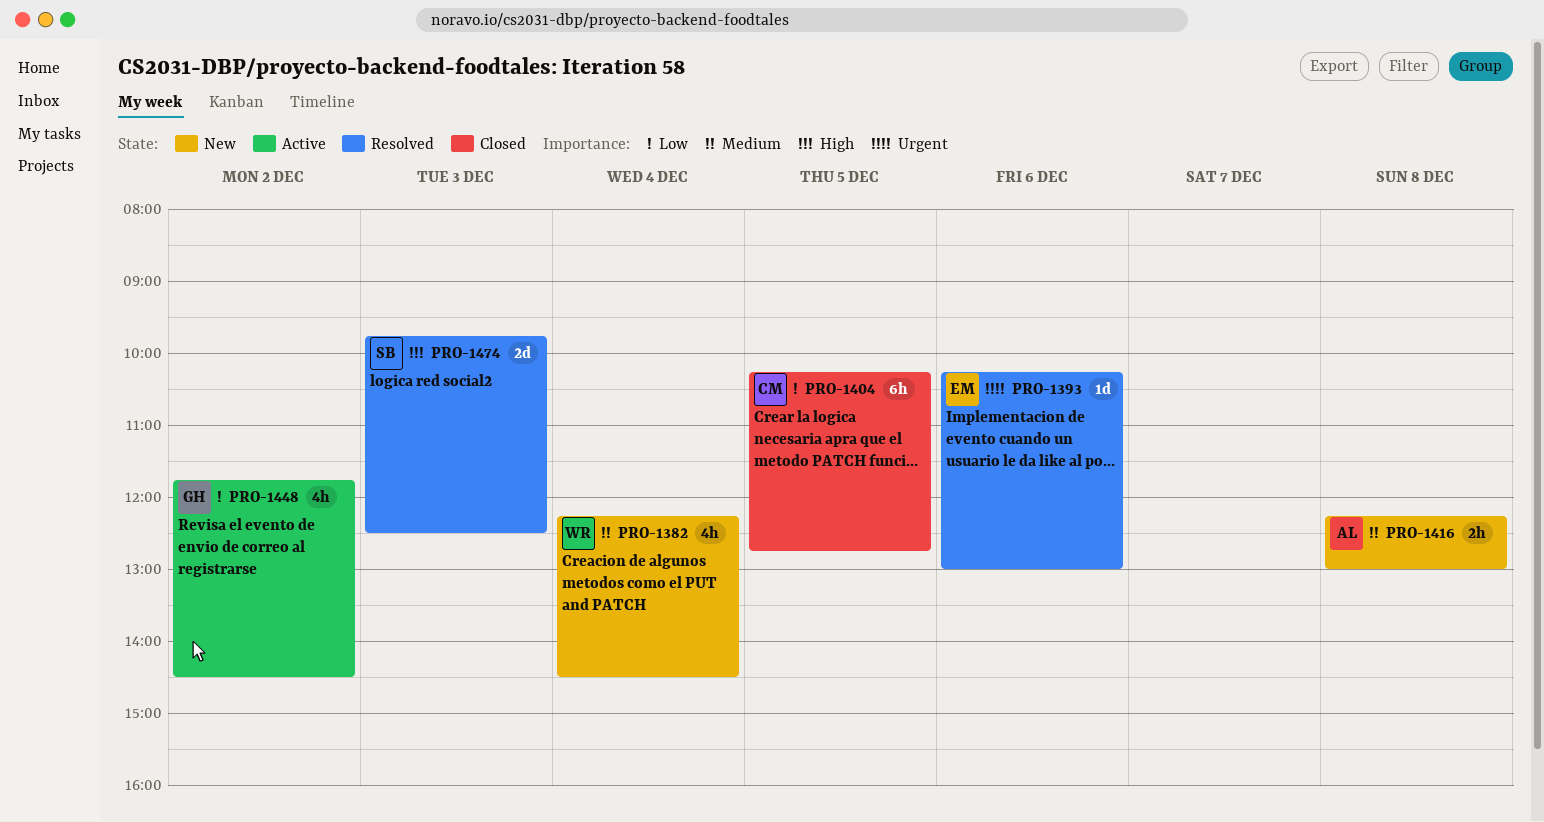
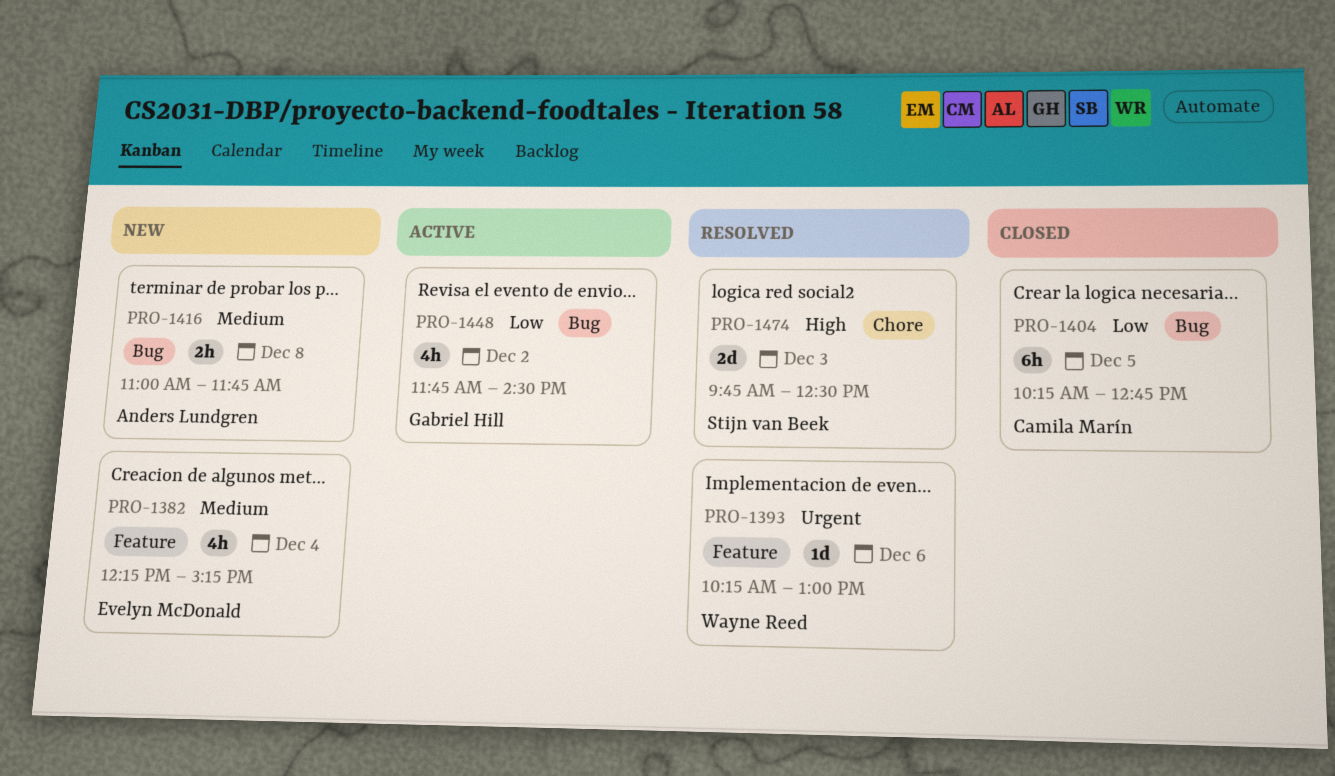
PRO-1382, owner: Wayne Reed -> Evelyn McDonald
PRO-1382, ends: 14:30 -> 15:15
PRO-1393, owner: Evelyn McDonald -> Wayne Reed
PRO-1416, begins: 12:15 -> 11:00
PRO-1416, ends: 13:00 -> 11:45

